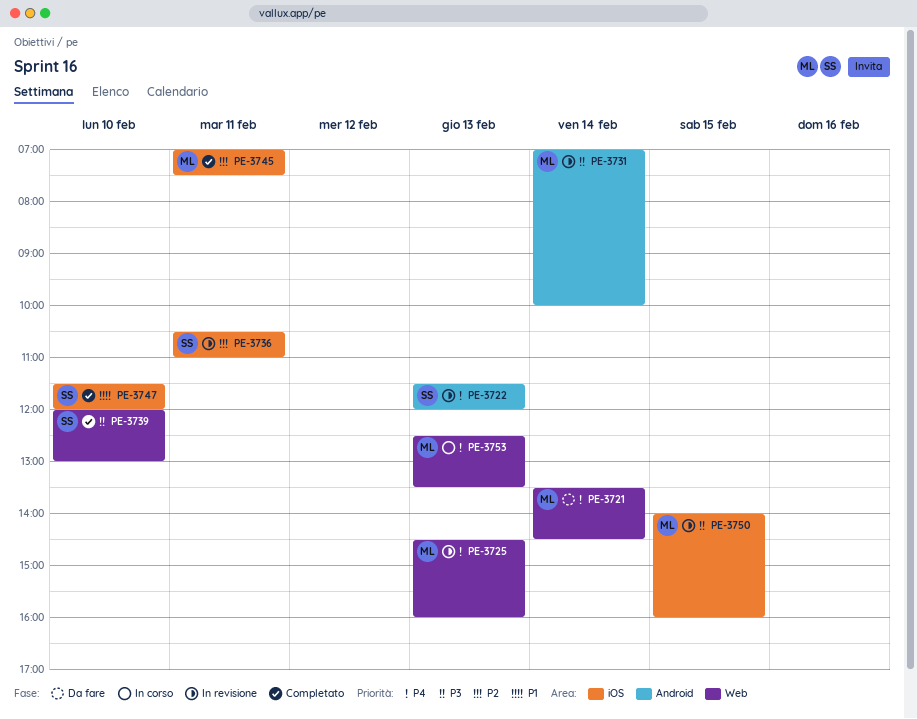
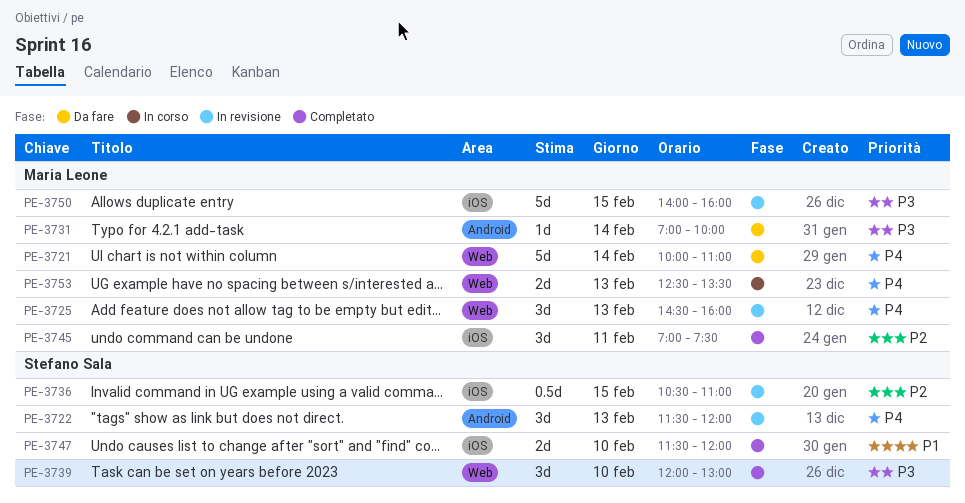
PE-3721, begins: 13:30 -> 10:00
PE-3721, ends: 14:30 -> 11:00
PE-3731, status: In revisione -> Da fare
PE-3736, day: Feb 11 -> Feb 15

